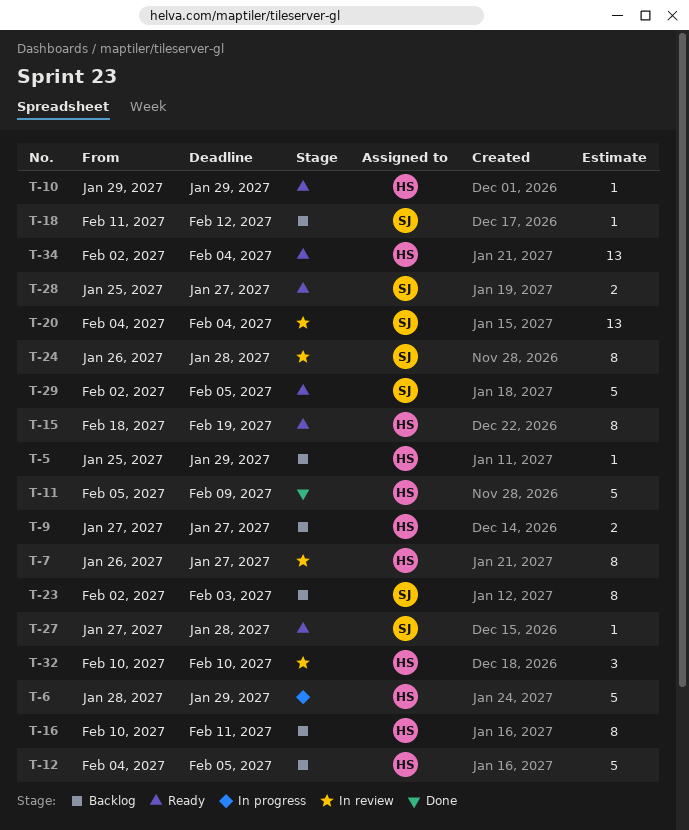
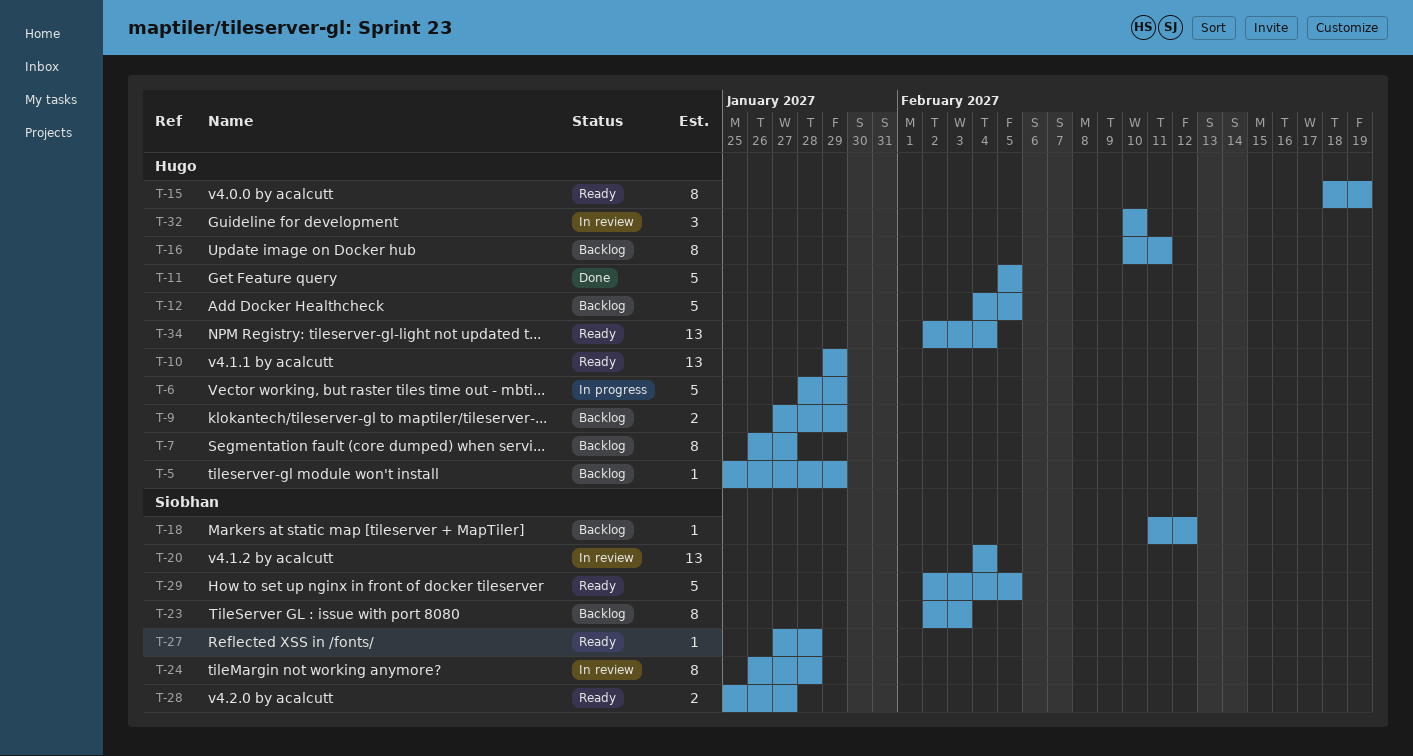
T-7, status: In review -> Backlog
T-9, due: Jan 27 -> Jan 29
T-10, estimate: 1 -> 13
T-11, due: Feb 9 -> Feb 5

